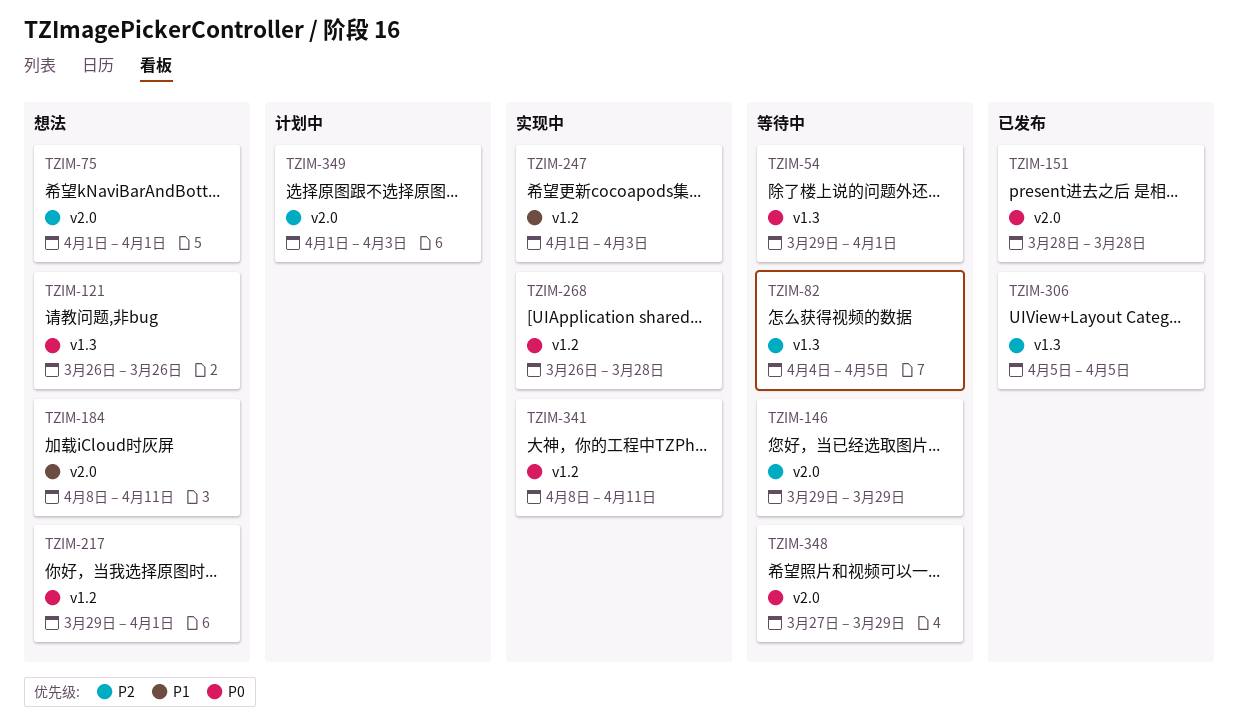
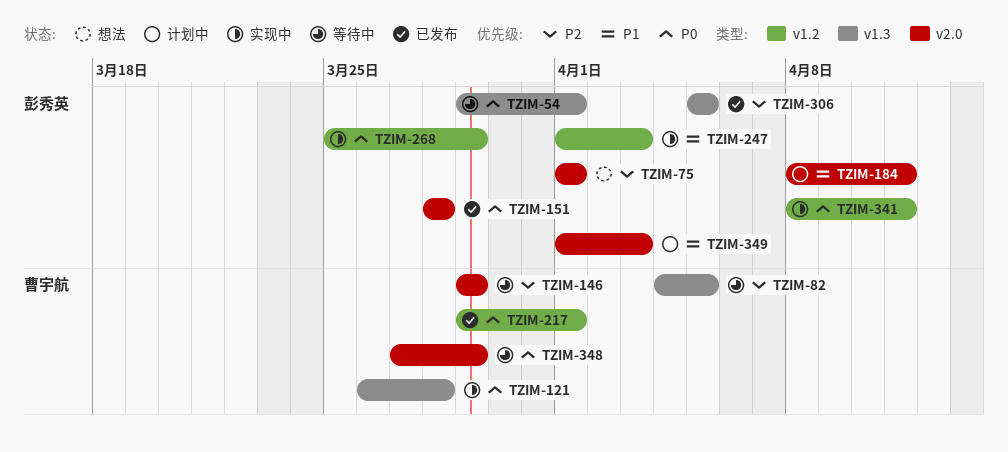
TZIM-121, status: 想法 -> 实现中
TZIM-121, due: Mar 26 -> Mar 28
TZIM-184, status: 想法 -> 计划中
TZIM-217, status: 想法 -> 已发布
TZIM-268, start: Mar 26 -> Mar 25
TZIM-268, due: Mar 28 -> Mar 29
TZIM-349, priority: P2 -> P1

